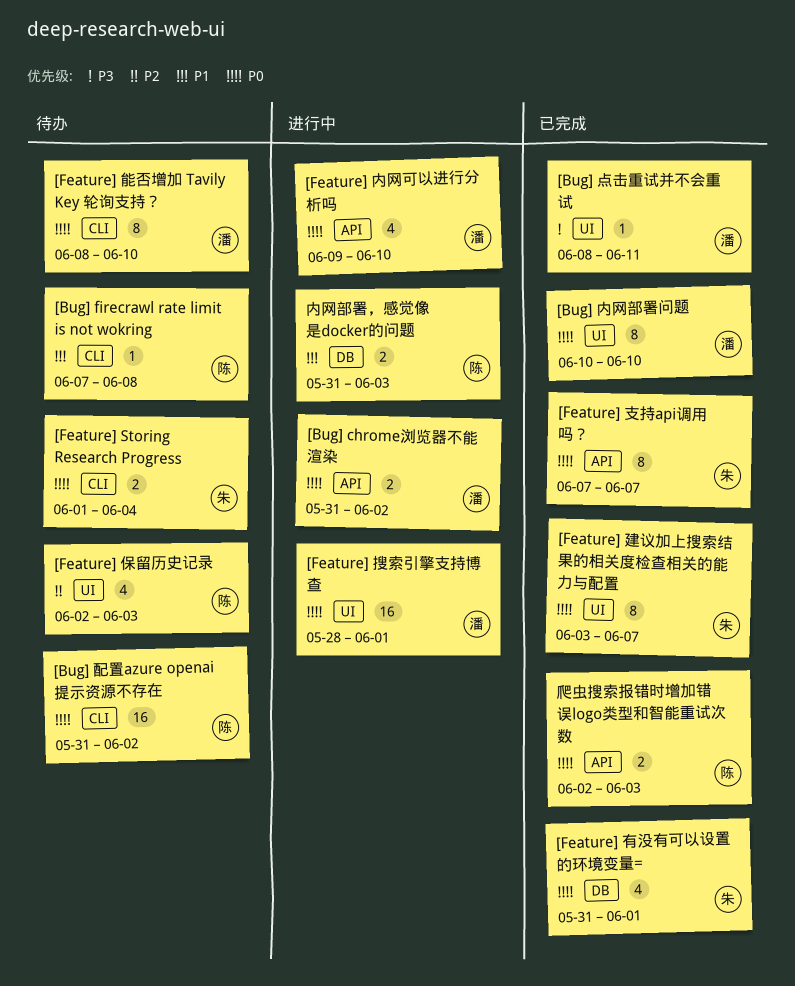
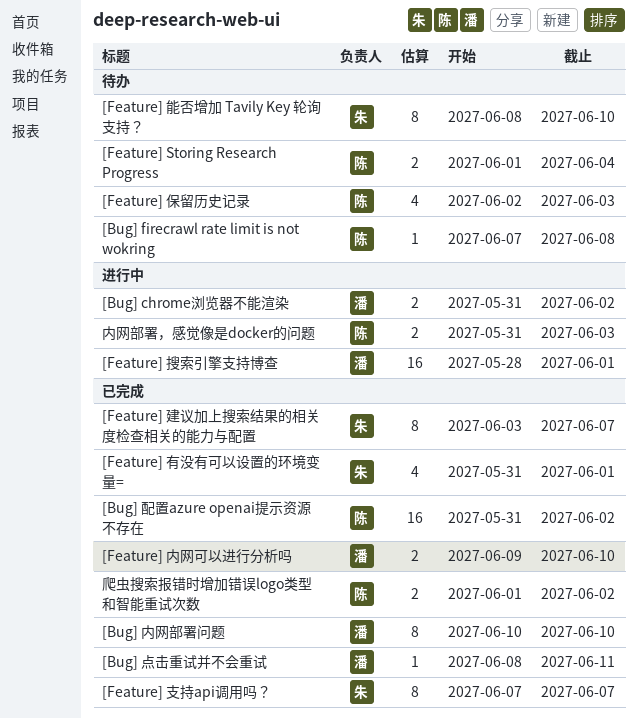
[Bug] 配置azure openai提示资源不存在, status: 待办 -> 已完成
[Feature] Storing Research Progress, owner: 朱 -> 陈
[Feature] 内网可以进行分析吗, status: 进行中 -> 已完成
[Feature] 内网可以进行分析吗, estimate: 4 -> 2
[Feature] 能否增加 Tavily Key 轮询支持？, owner: 潘 -> 朱
爬虫搜索报错时增加错误logo类型和智能重试次数, start: Jun 2 -> Jun 1
爬虫搜索报错时增加错误logo类型和智能重试次数, due: Jun 3 -> Jun 2

